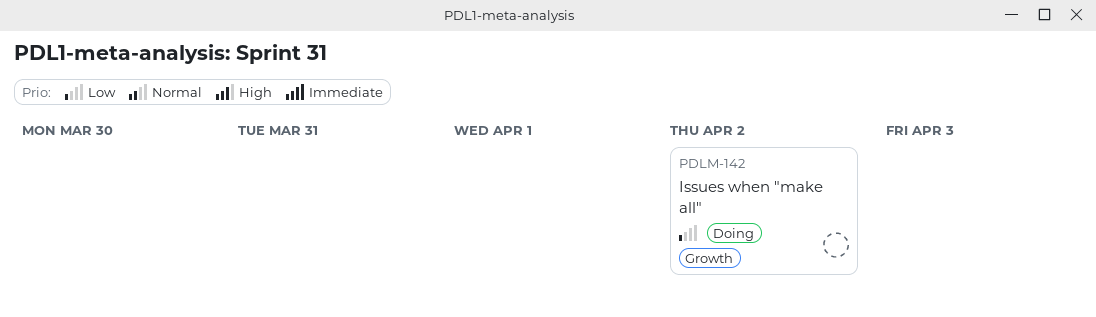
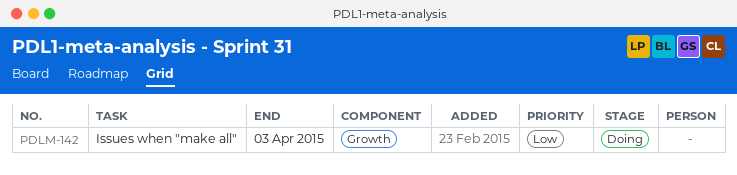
PDLM-142, due: Apr 2 -> Apr 3

